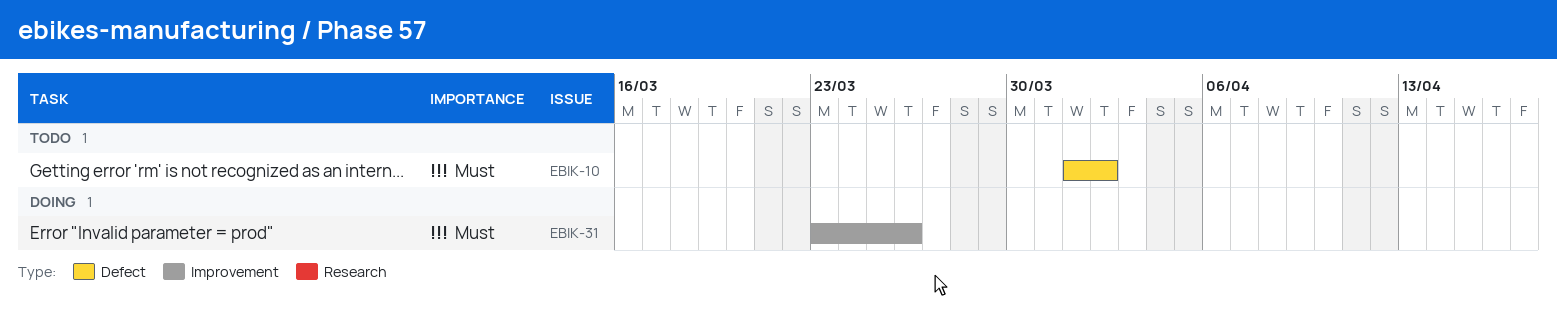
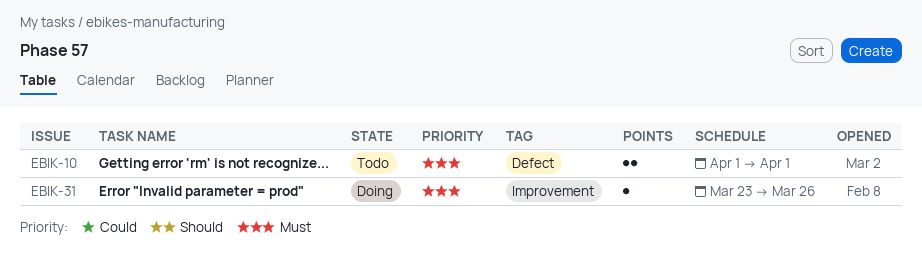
EBIK-10, due: Apr 2 -> Apr 1

